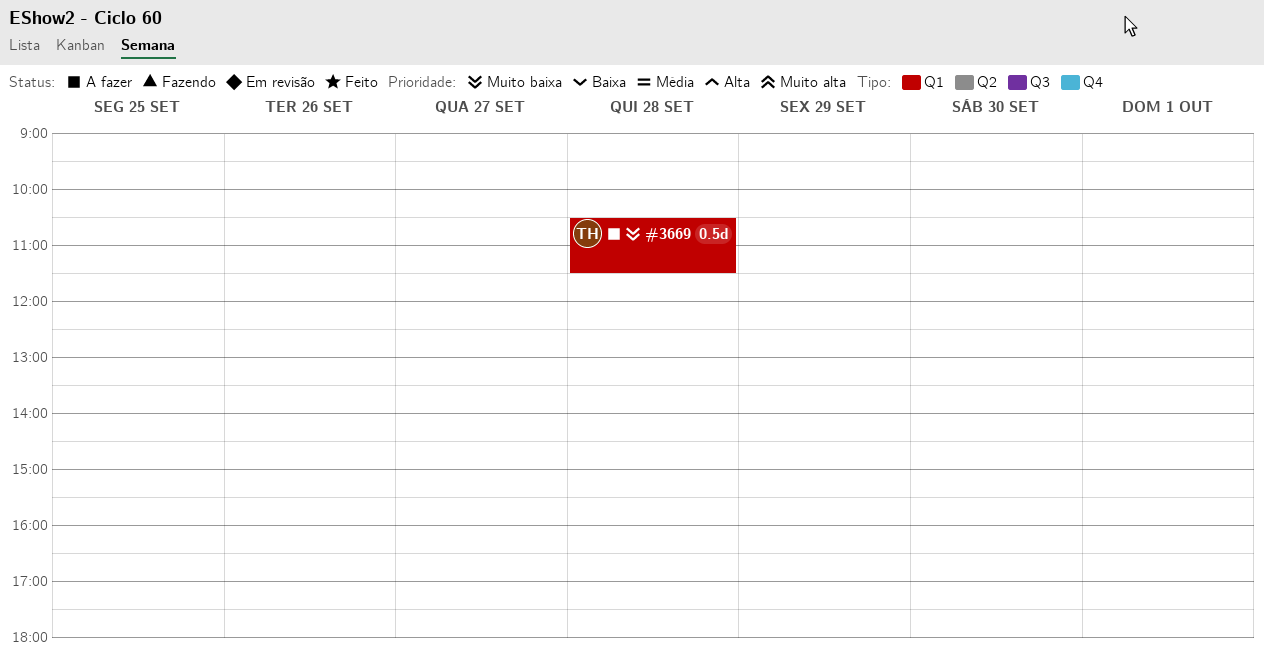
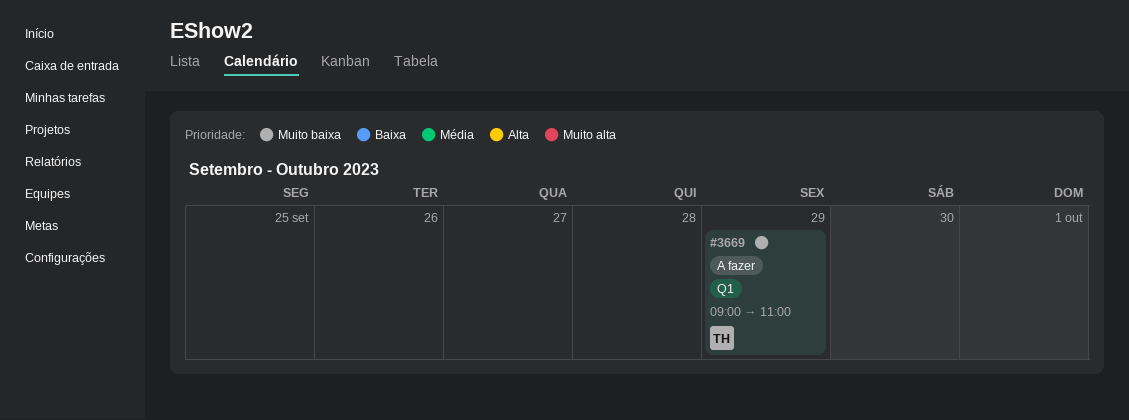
#3669, day: Sep 28 -> Sep 29
#3669, begins: 10:30 -> 09:00
#3669, ends: 11:30 -> 11:00

